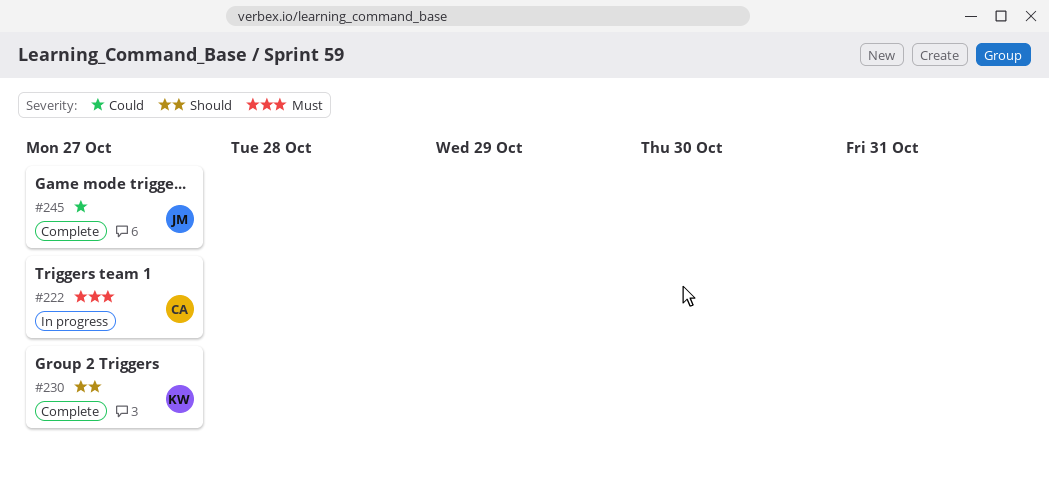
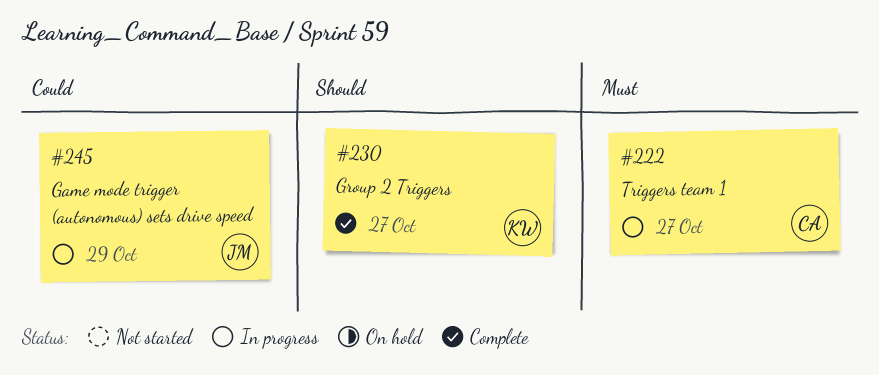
#245, status: Complete -> In progress
#245, due: Oct 27 -> Oct 29

